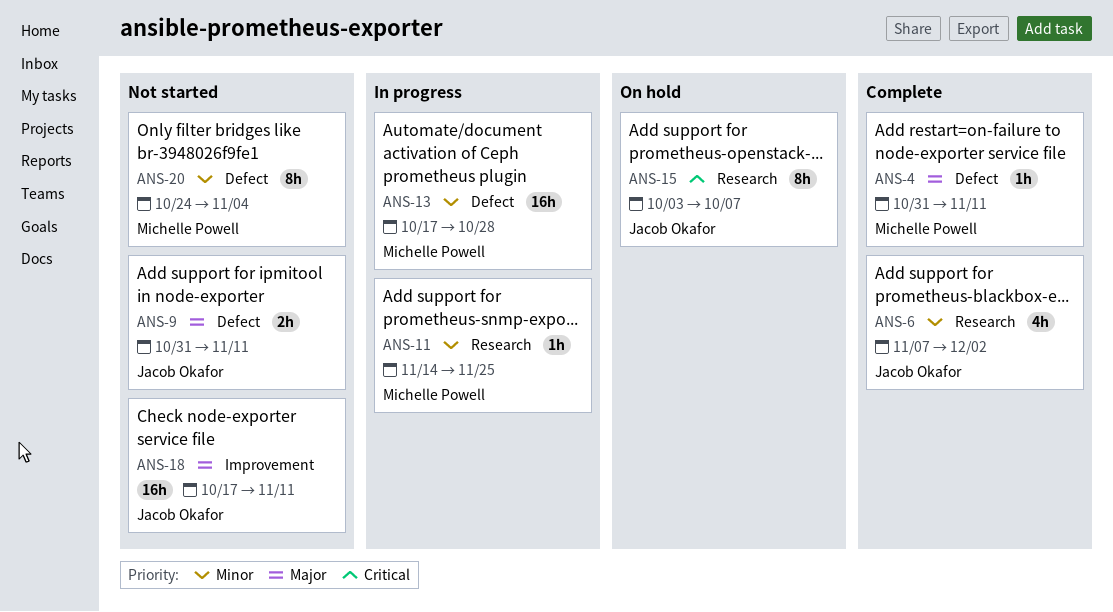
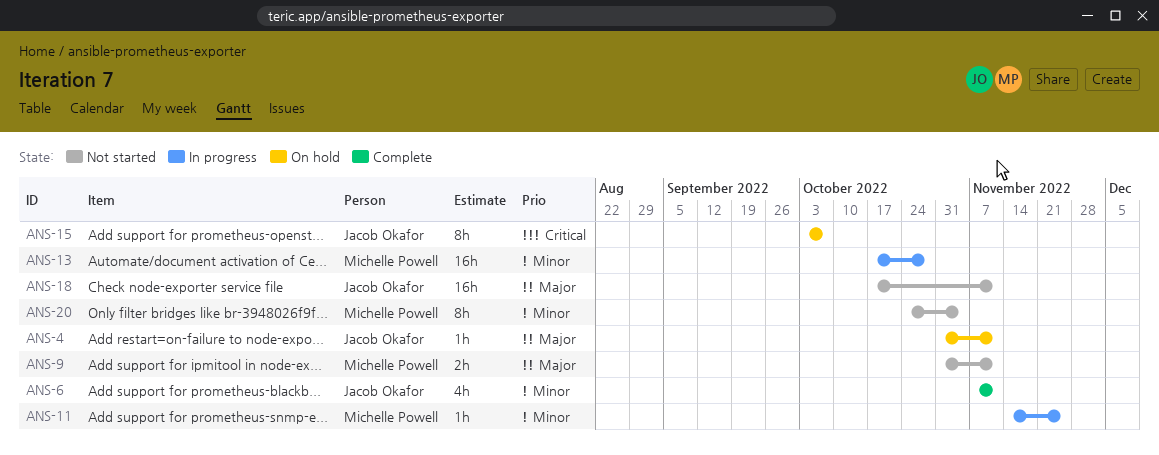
ANS-4, status: Complete -> On hold
ANS-4, owner: Michelle Powell -> Jacob Okafor
ANS-6, due: Dec 2 -> Nov 11
ANS-9, owner: Jacob Okafor -> Michelle Powell

